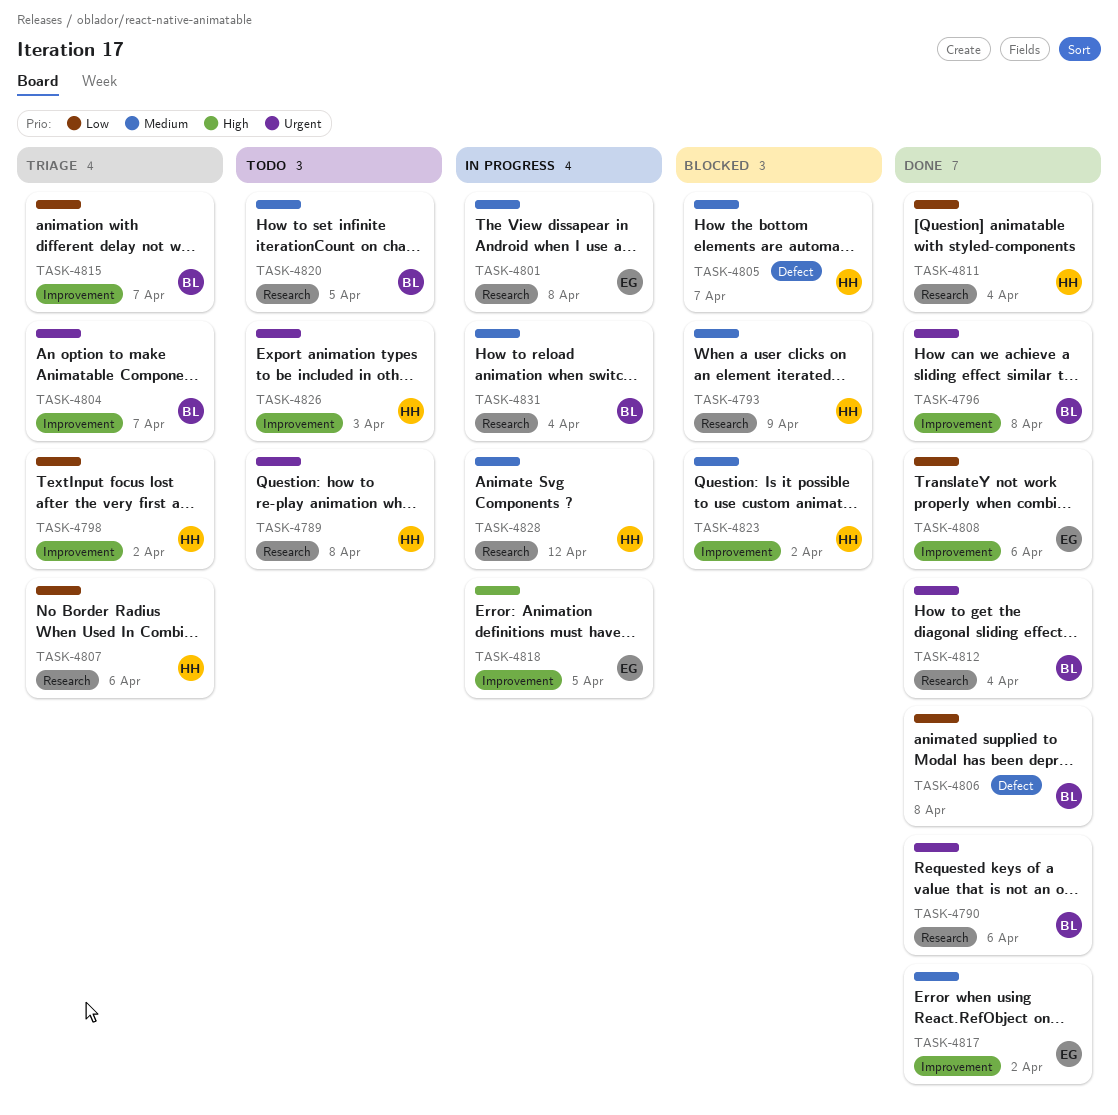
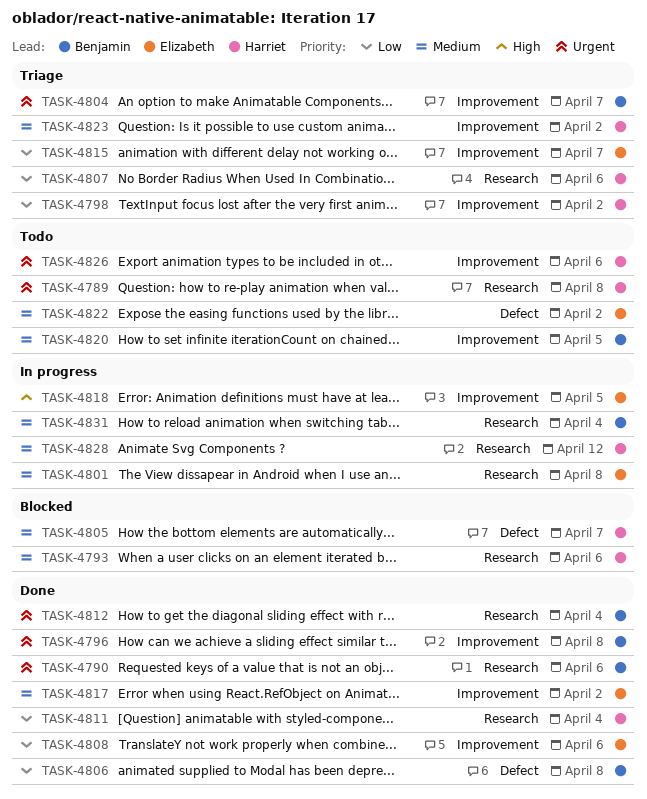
TASK-4793, due: Apr 9 -> Apr 6
TASK-4815, owner: Benjamin -> Elizabeth
TASK-4820, label: Research -> Improvement
TASK-4822: none -> present
TASK-4823, status: Blocked -> Triage
TASK-4826, due: Apr 3 -> Apr 6

